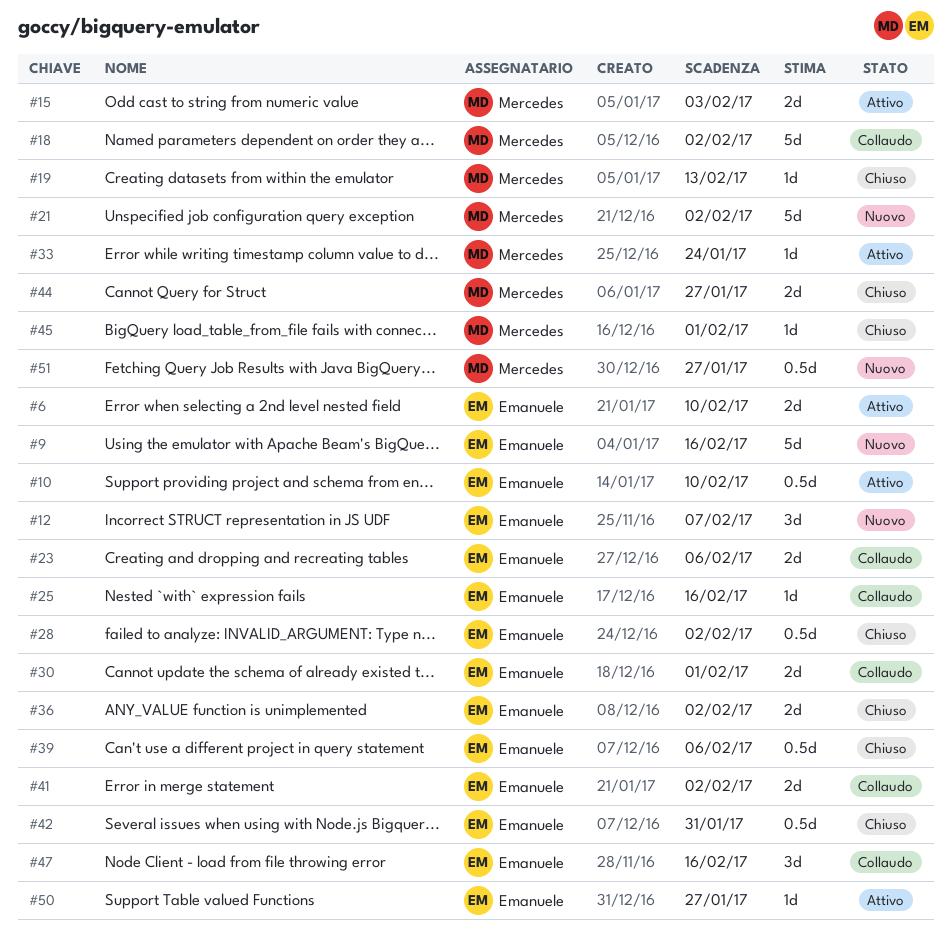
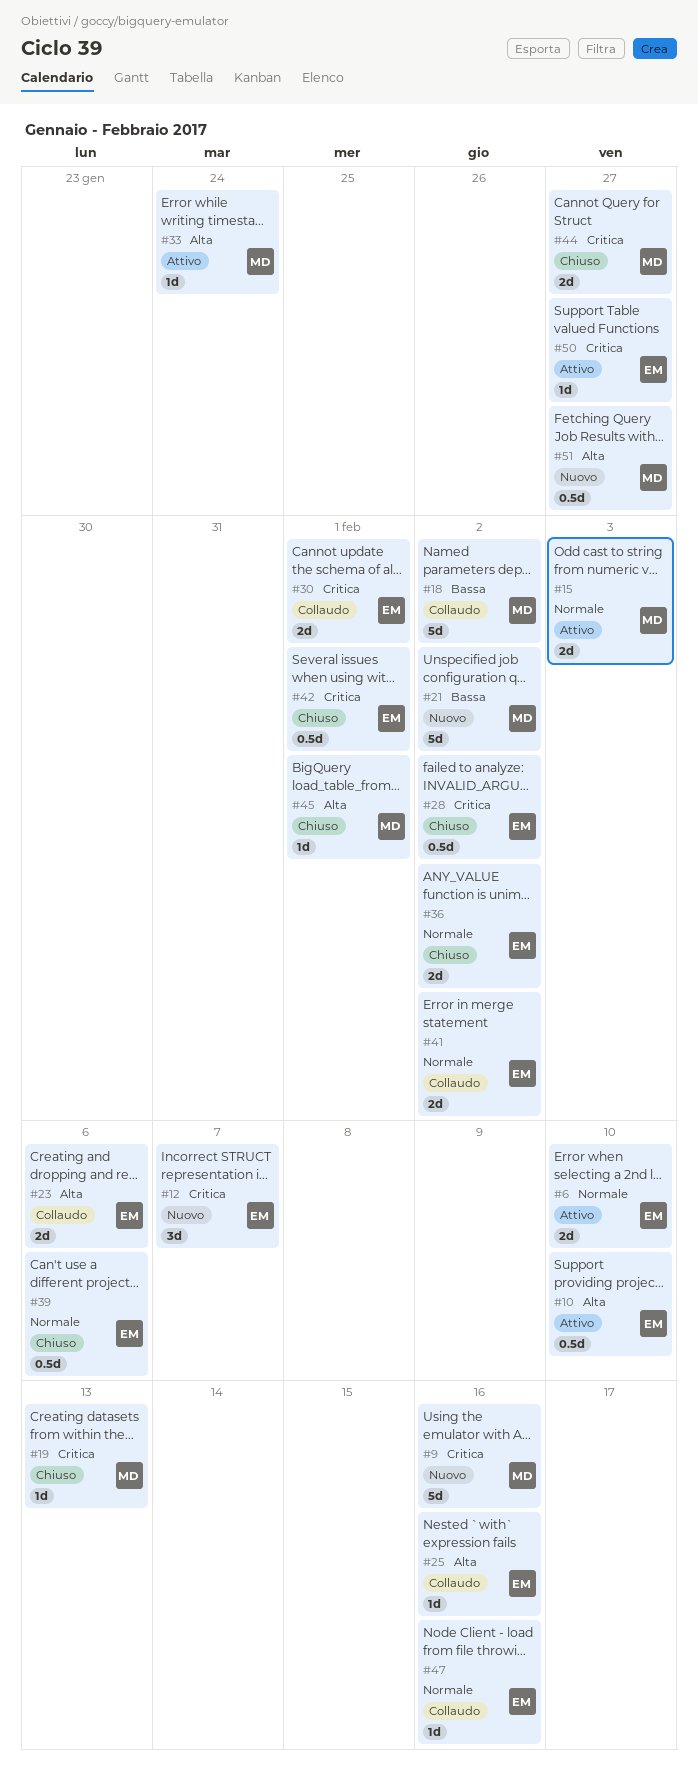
#9, owner: Emanuele -> Mercedes
#42, due: Jan 31 -> Feb 1
#47, estimate: 3d -> 1d

